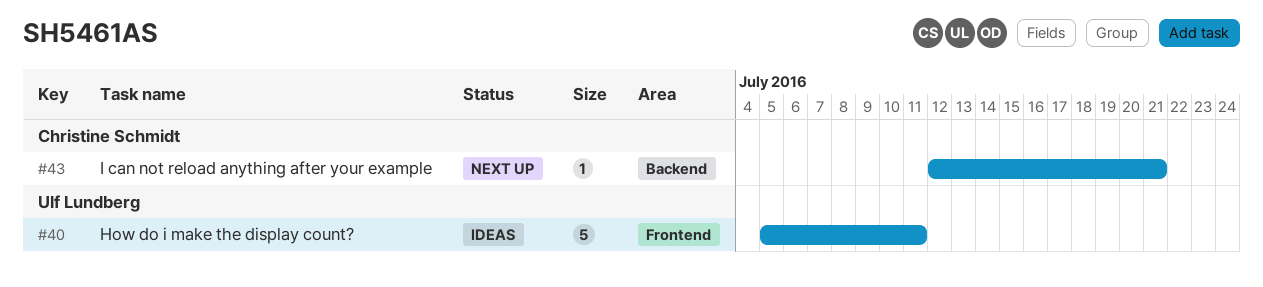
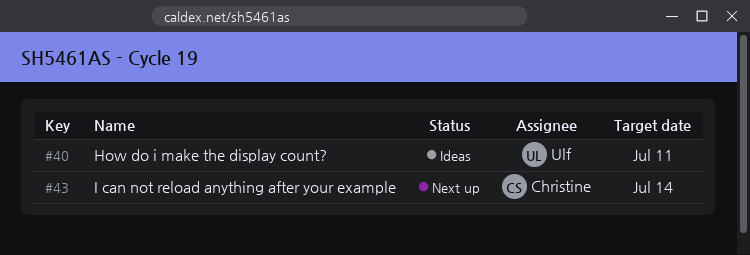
#43, due: Jul 21 -> Jul 14

